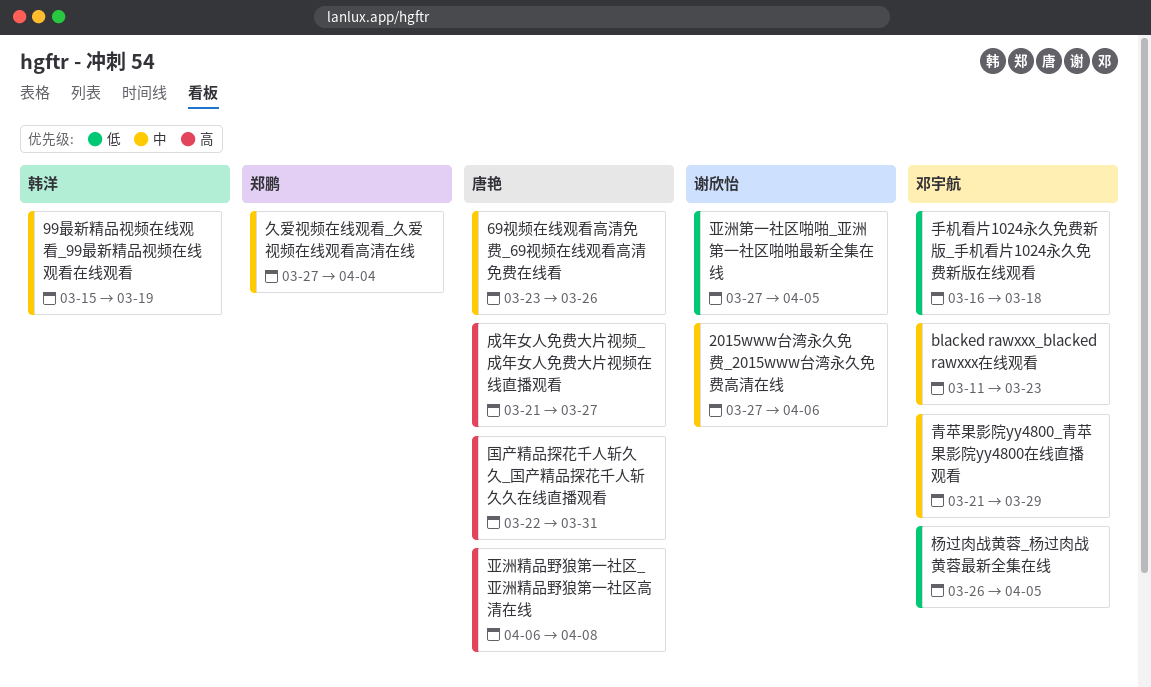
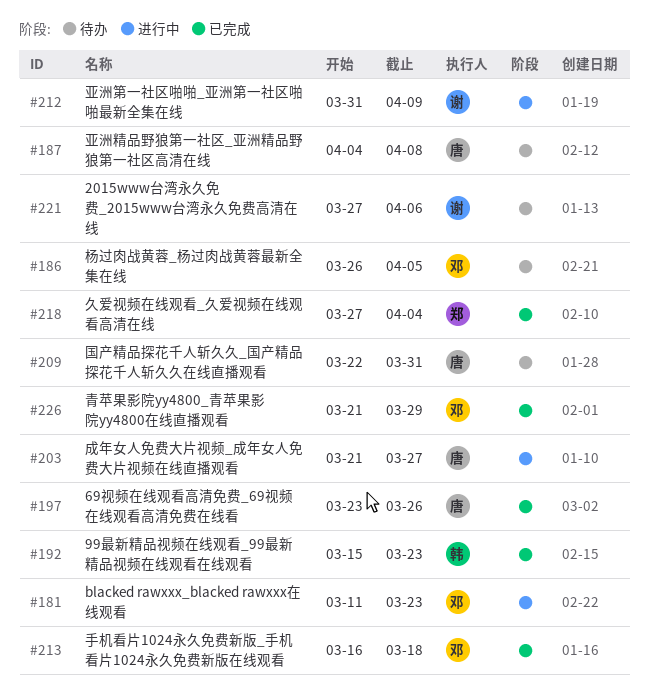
99最新精品视频在线观看_99最新精品视频在线观看在线观看, due: Mar 19 -> Mar 23
亚洲第一社区啪啪_亚洲第一社区啪啪最新全集在线, start: Mar 27 -> Mar 31
亚洲第一社区啪啪_亚洲第一社区啪啪最新全集在线, due: Apr 5 -> Apr 9
亚洲精品野狼第一社区_亚洲精品野狼第一社区高清在线, start: Apr 6 -> Apr 4

